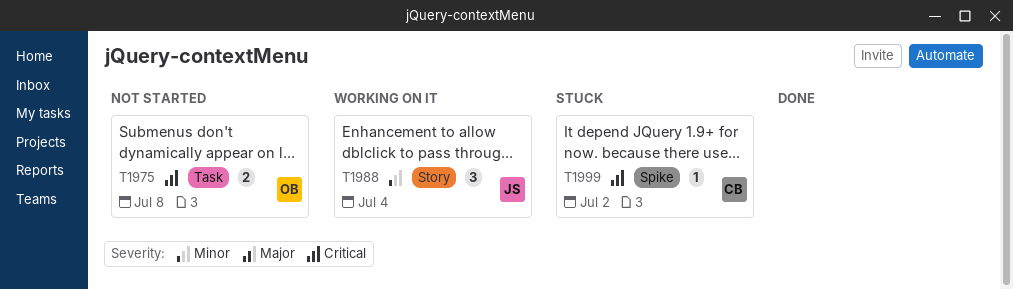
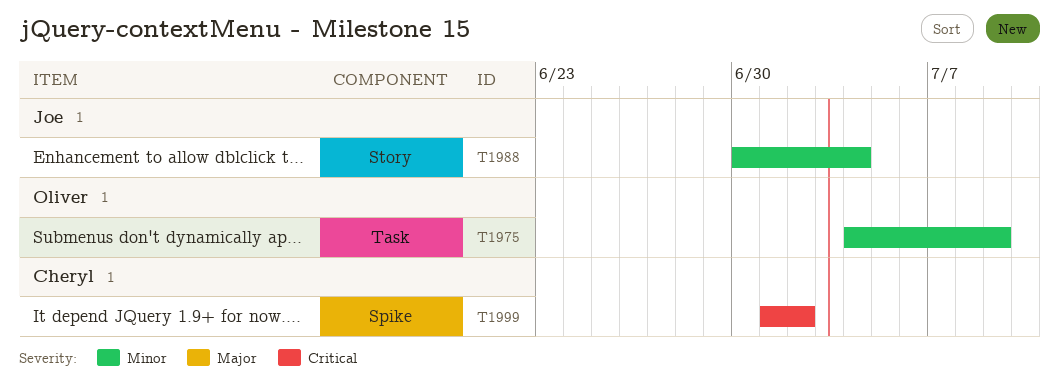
T1975, priority: Critical -> Minor
T1975, due: Jul 8 -> Jul 9

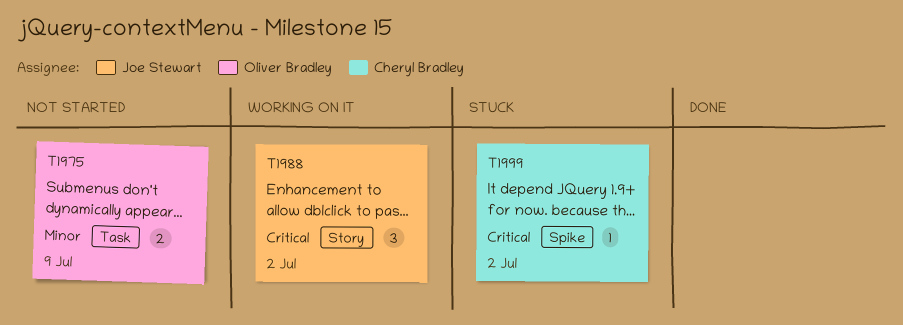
T1988, priority: Minor -> Critical
T1988, due: Jul 4 -> Jul 2

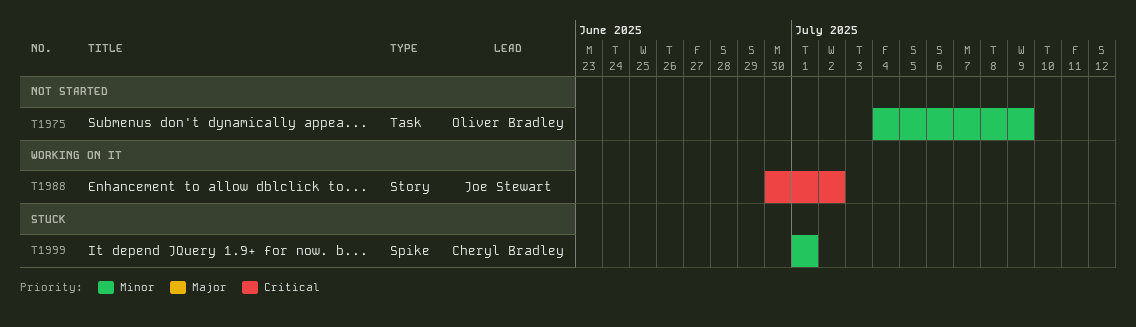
T1999, priority: Critical -> Minor
T1999, due: Jul 2 -> Jul 1

